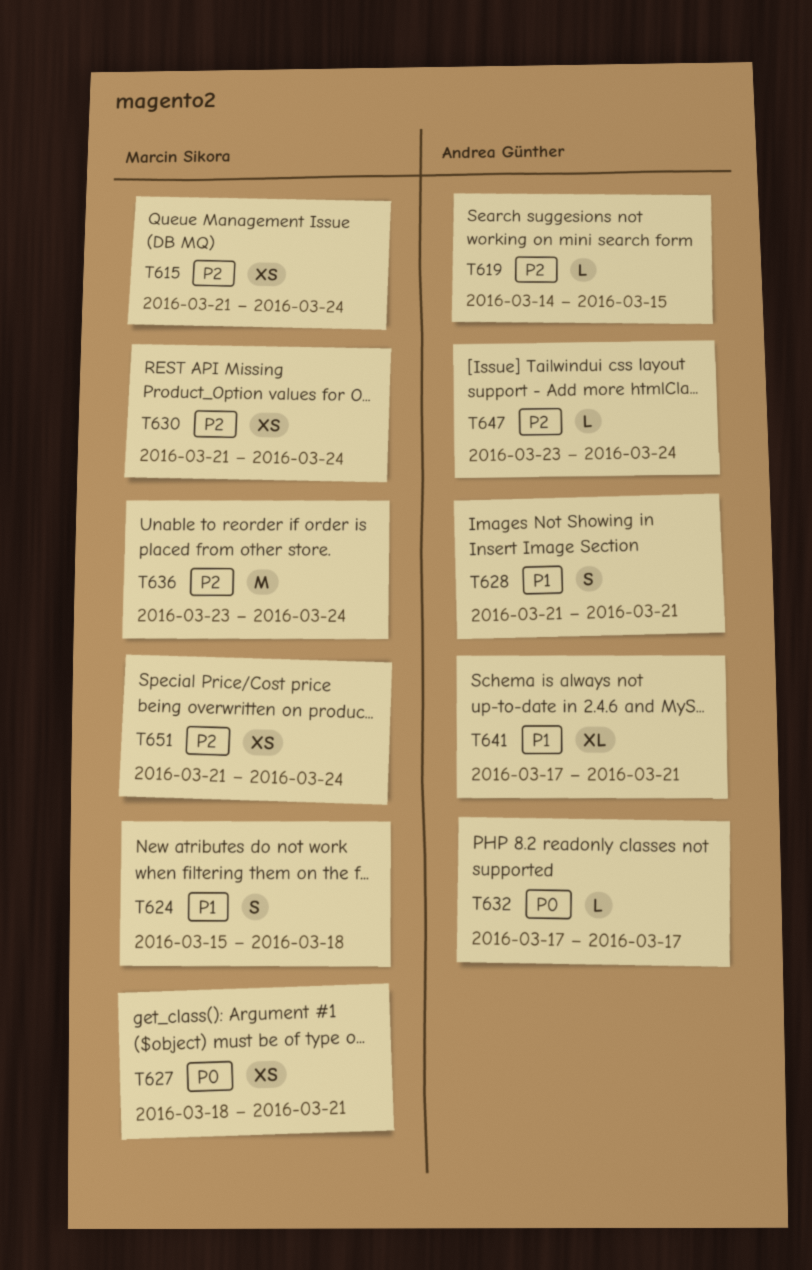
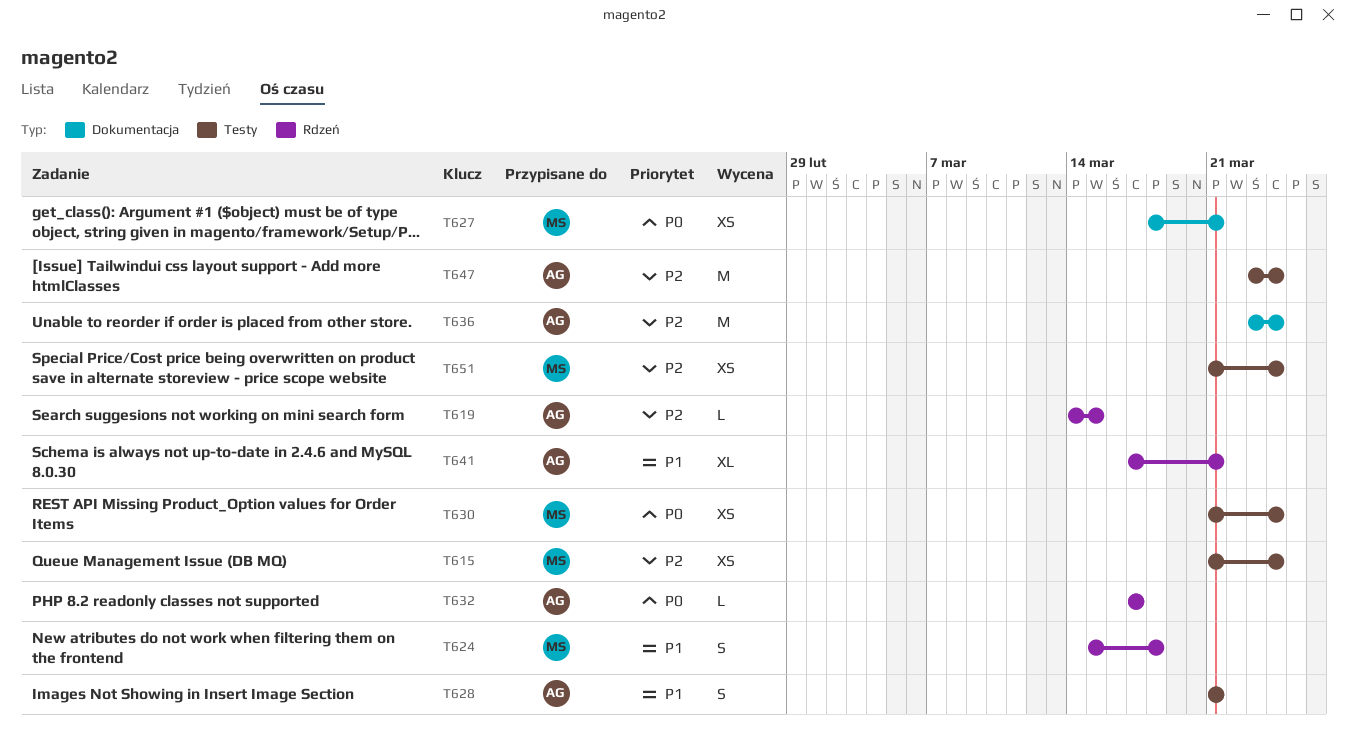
T630, priority: P2 -> P0
T636, owner: Marcin Sikora -> Andrea Günther
T647, estimate: L -> M

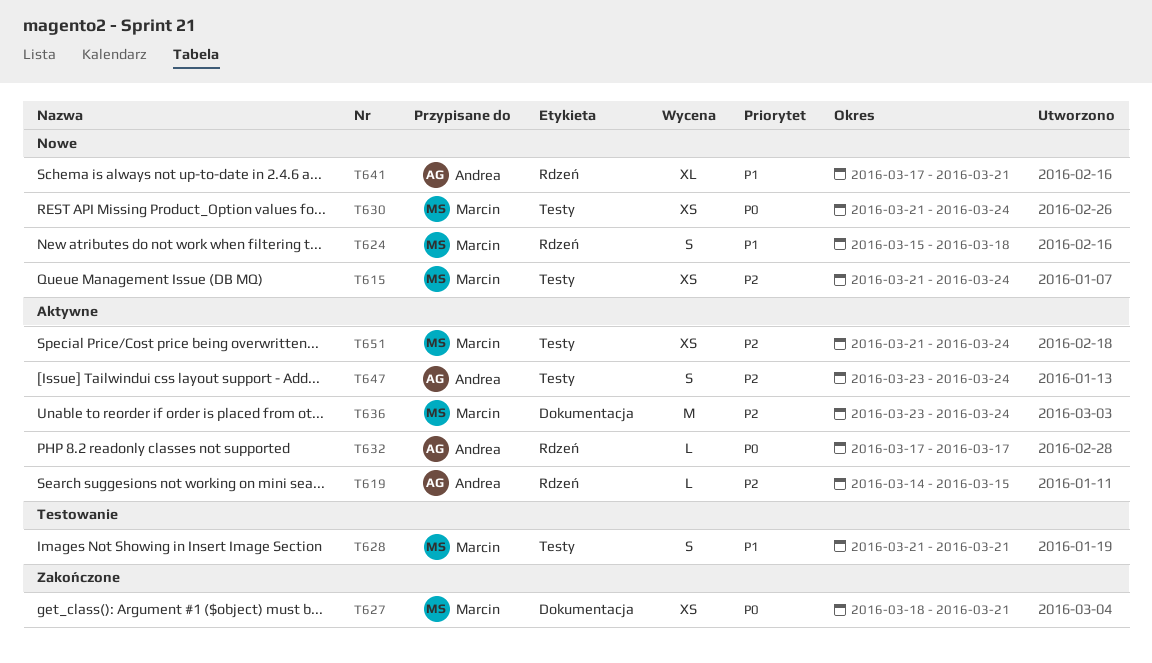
T628, owner: Andrea -> Marcin
T636, owner: Andrea -> Marcin
T647, estimate: M -> S

